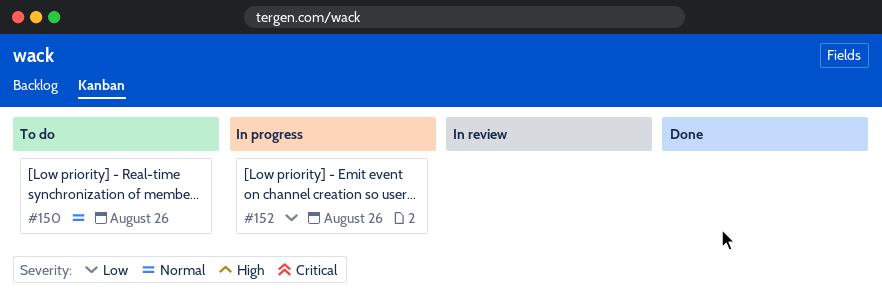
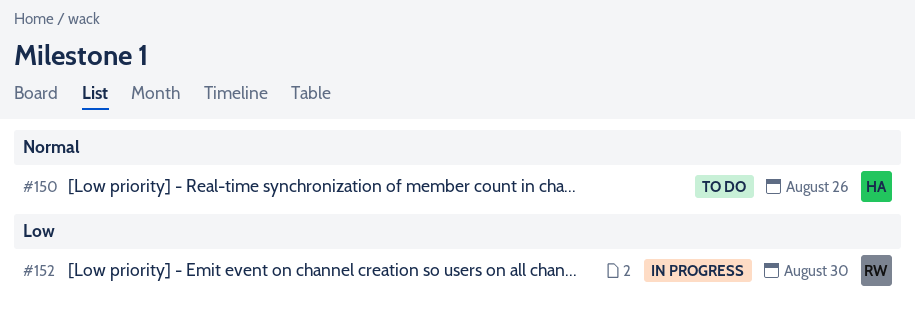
#152, due: Aug 26 -> Aug 30

